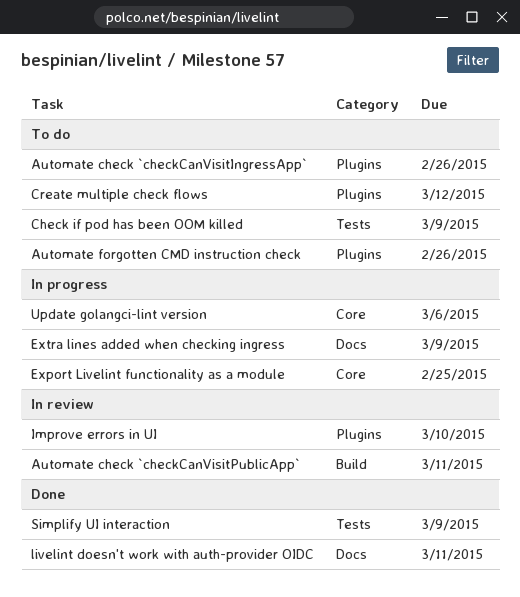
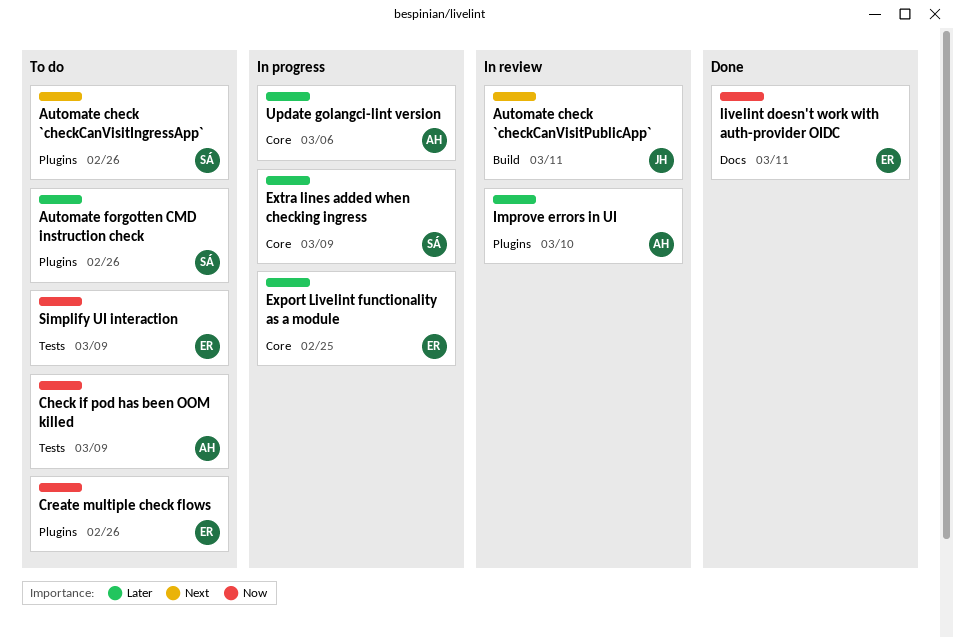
Create multiple check flows, due: Mar 12 -> Feb 26
Extra lines added when checking ingress, label: Docs -> Core
Simplify UI interaction, status: Done -> To do

